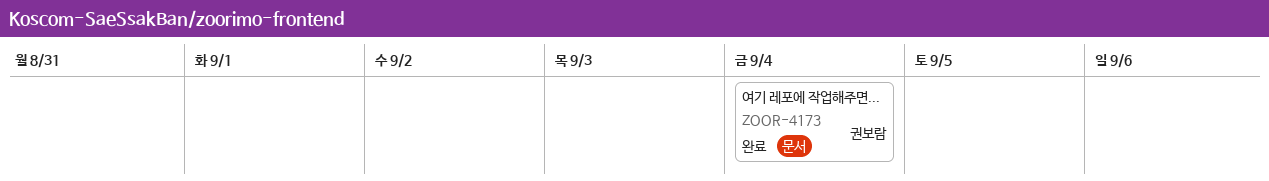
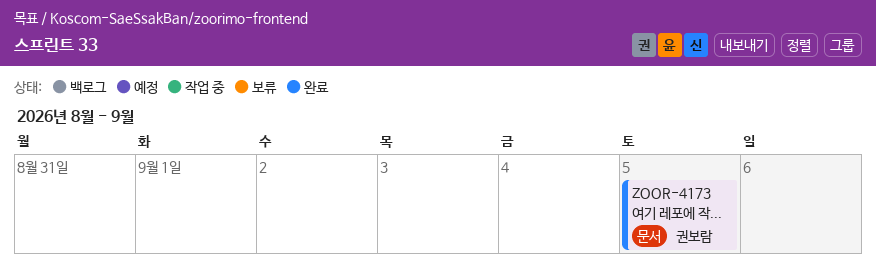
ZOOR-4173, due: Sep 4 -> Sep 5

